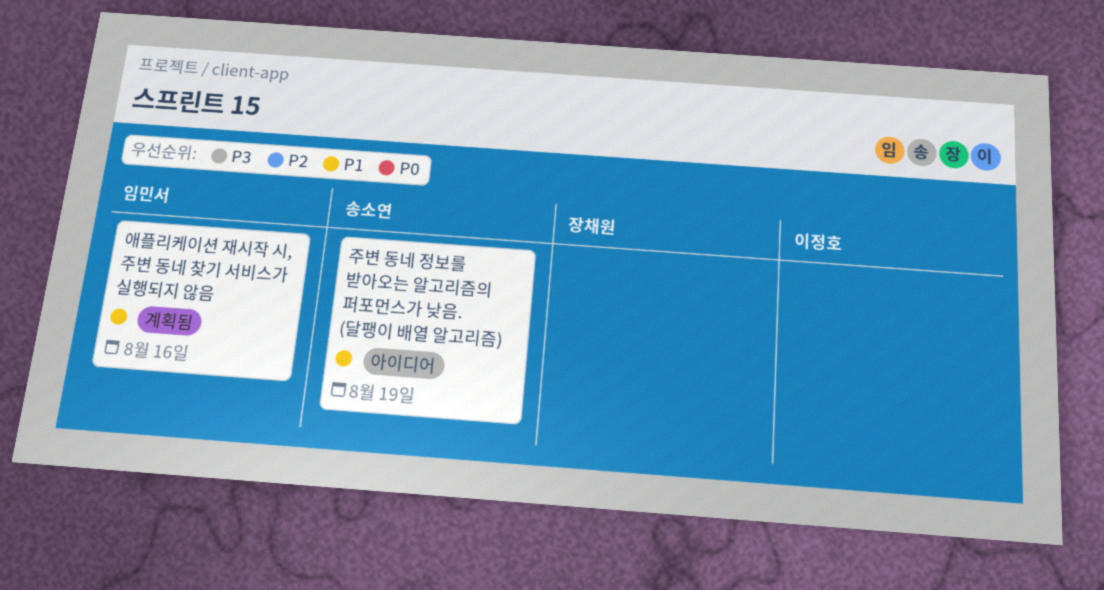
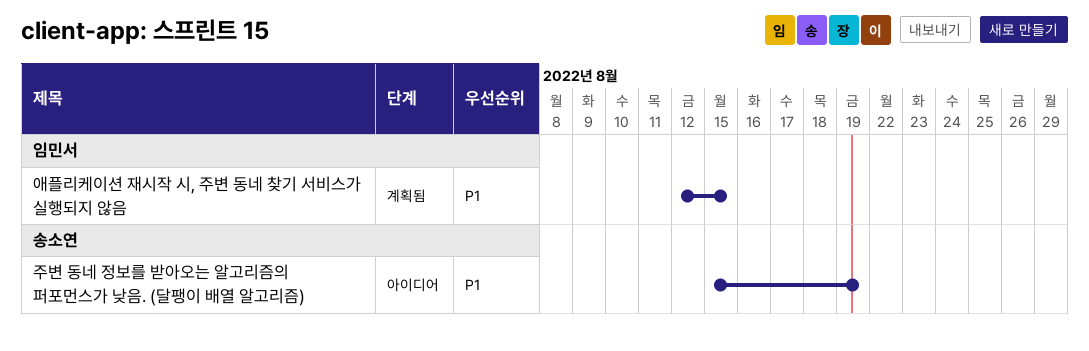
애플리케이션 재시작 시, 주변 동네 찾기 서비스가 실행되지 않음, due: Aug 16 -> Aug 15

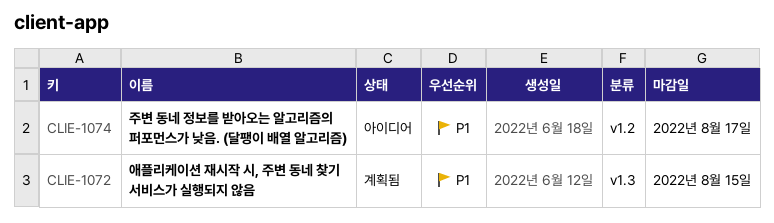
주변 동네 정보를 받아오는 알고리즘의 퍼포먼스가 낮음. (달팽이 배열 알고리즘), due: Aug 19 -> Aug 17

